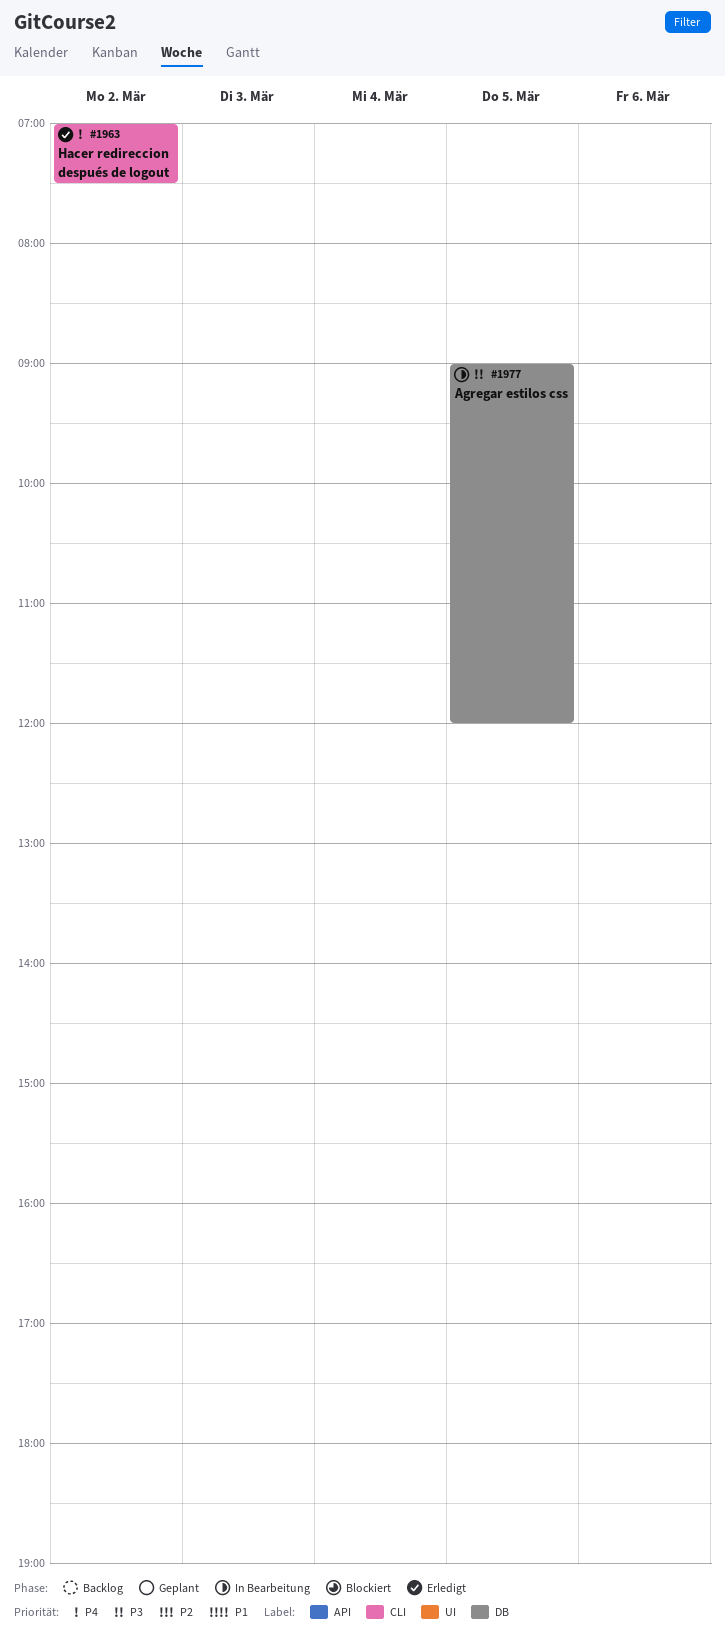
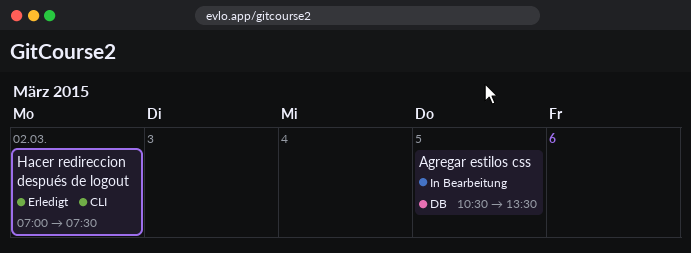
Agregar estilos css, begins: 09:00 -> 10:30
Agregar estilos css, ends: 12:00 -> 13:30

